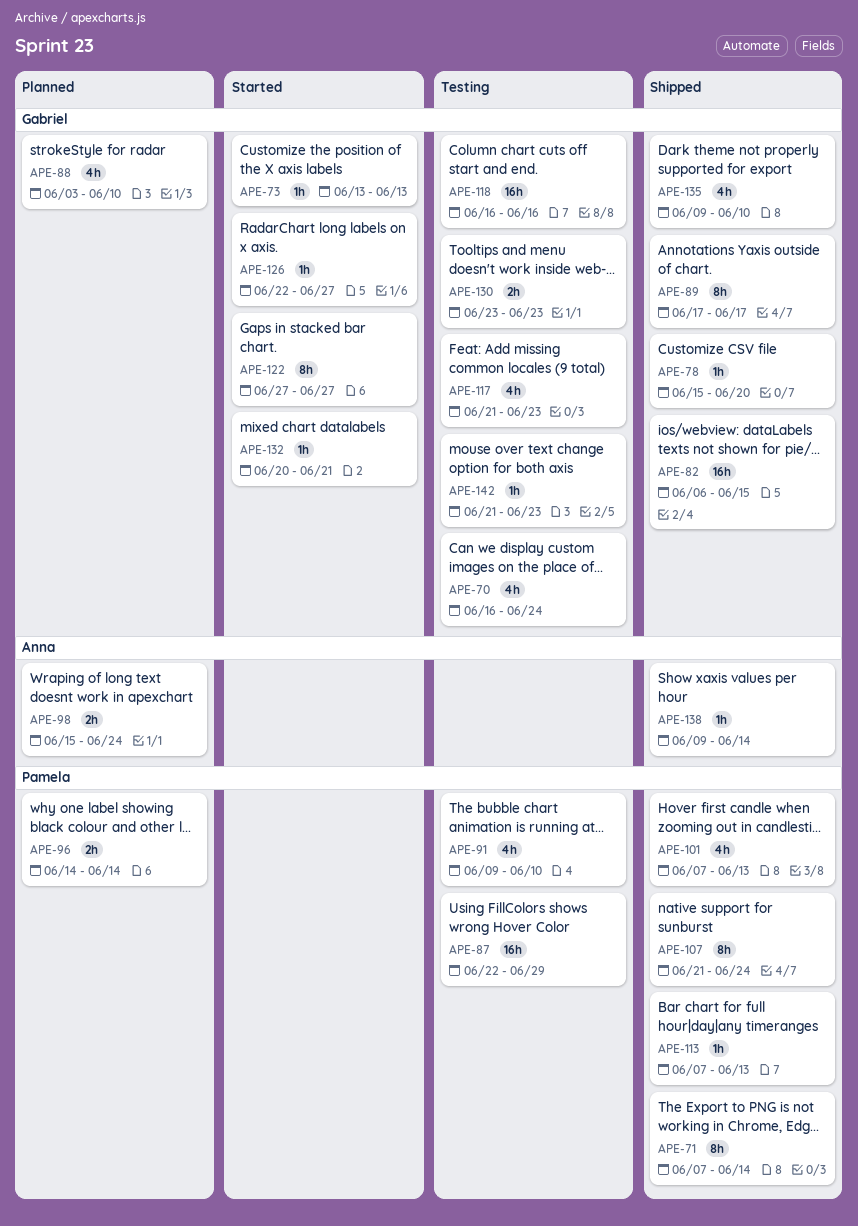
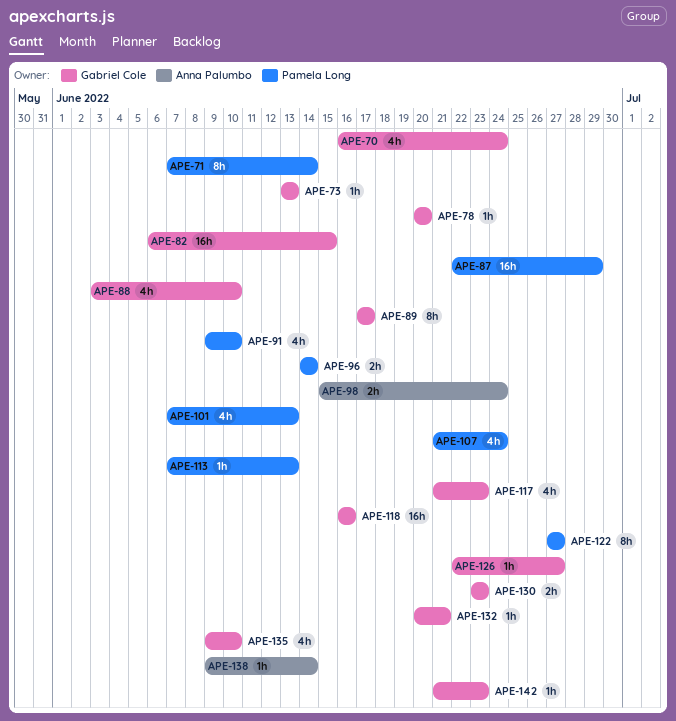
APE-78, start: Jun 15 -> Jun 20
APE-107, estimate: 8h -> 4h
APE-122, owner: Gabriel Cole -> Pamela Long

